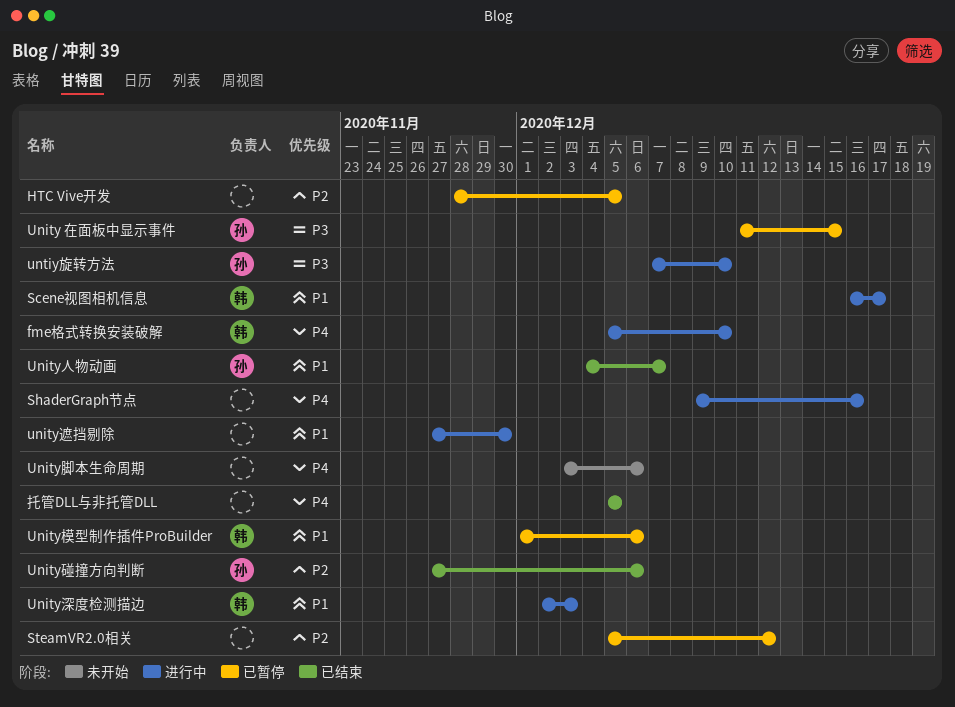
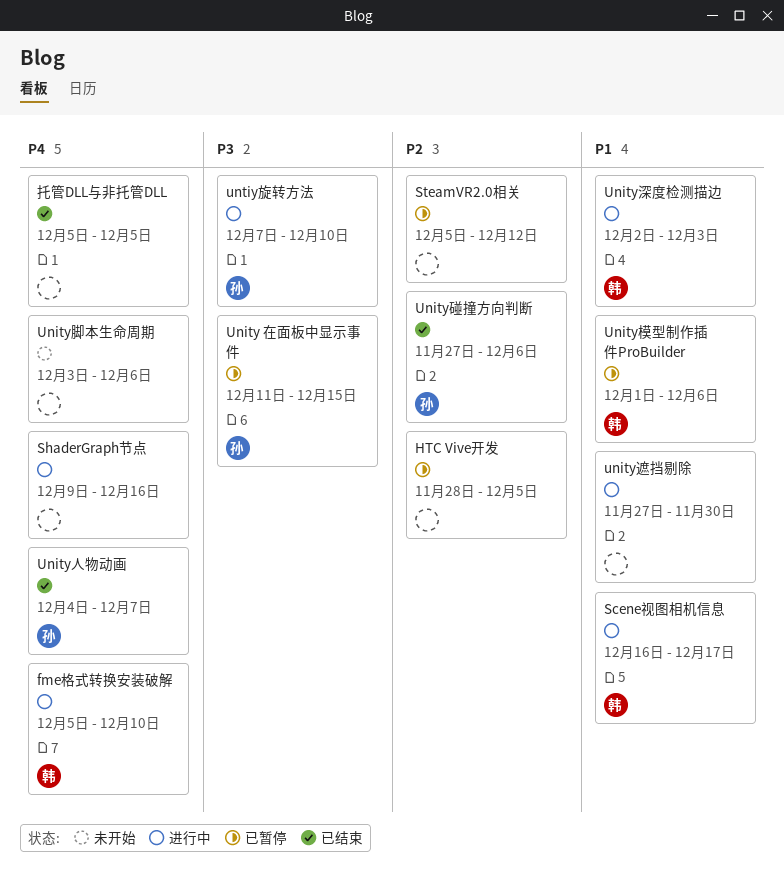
Unity人物动画, priority: P1 -> P4

